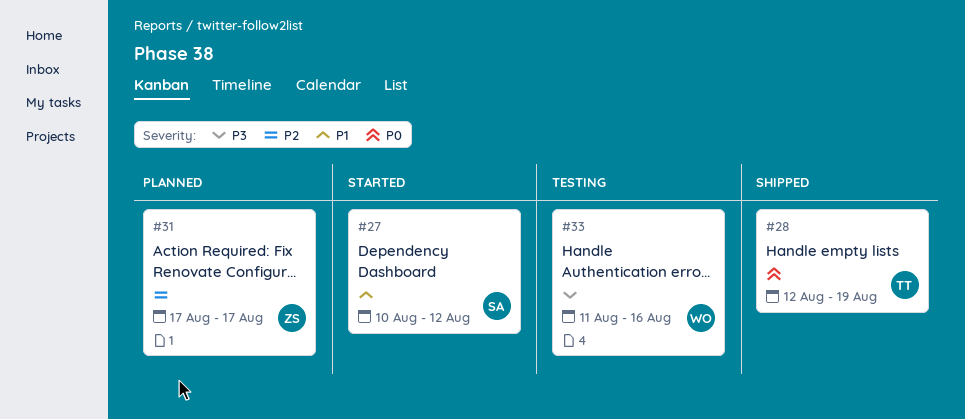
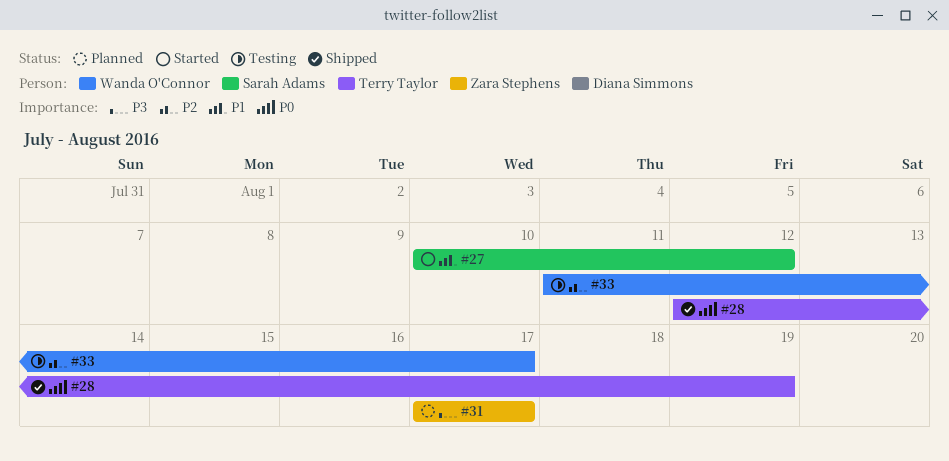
#31, priority: P2 -> P3
#33, priority: P3 -> P2
#33, due: Aug 16 -> Aug 17

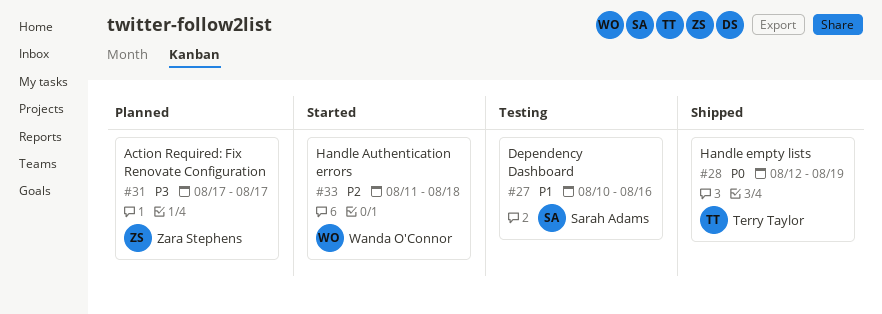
#27, status: Started -> Testing
#27, due: Aug 12 -> Aug 16
#33, status: Testing -> Started
#33, due: Aug 17 -> Aug 18

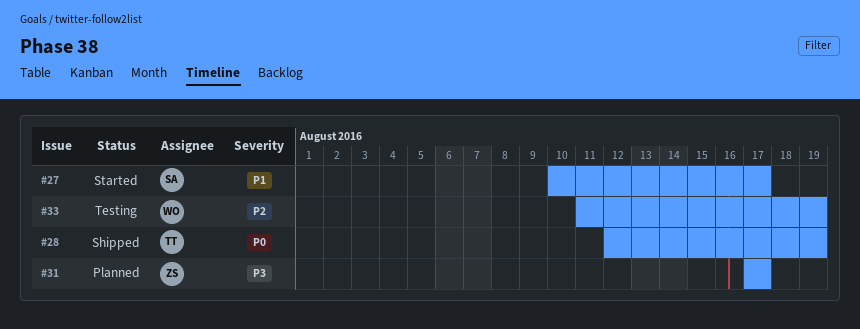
#27, status: Testing -> Started
#27, due: Aug 16 -> Aug 17
#33, status: Started -> Testing
#33, due: Aug 18 -> Aug 19

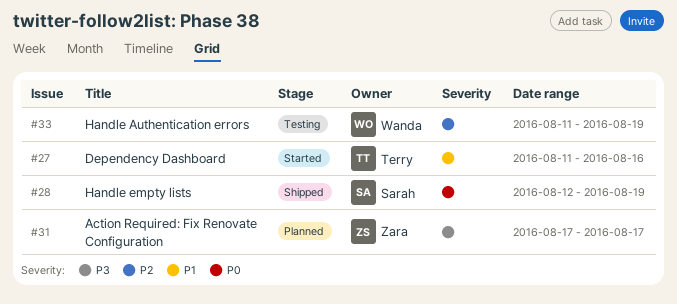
#27, owner: Sarah -> Terry
#27, start: Aug 10 -> Aug 11
#27, due: Aug 17 -> Aug 16
#28, owner: Terry -> Sarah

